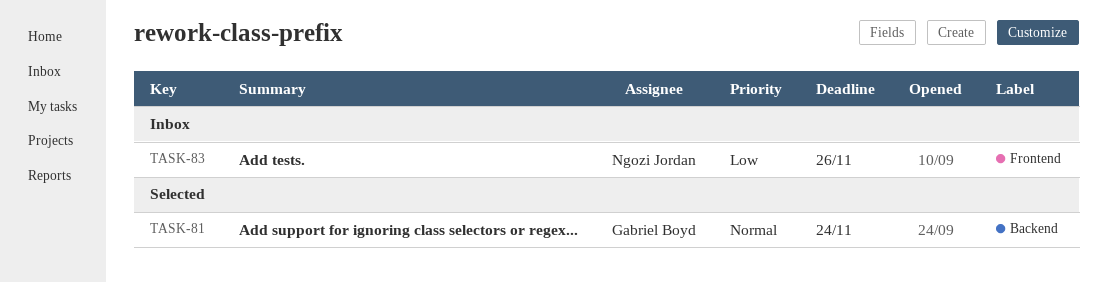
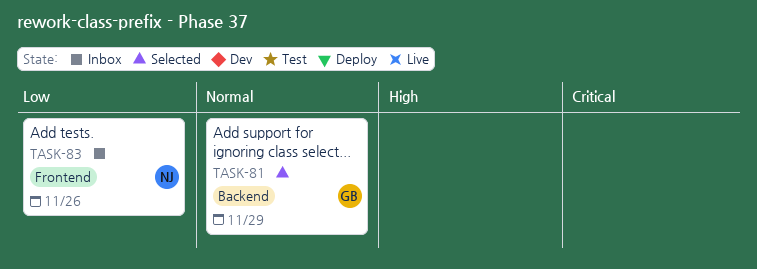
TASK-81, due: Nov 24 -> Nov 29

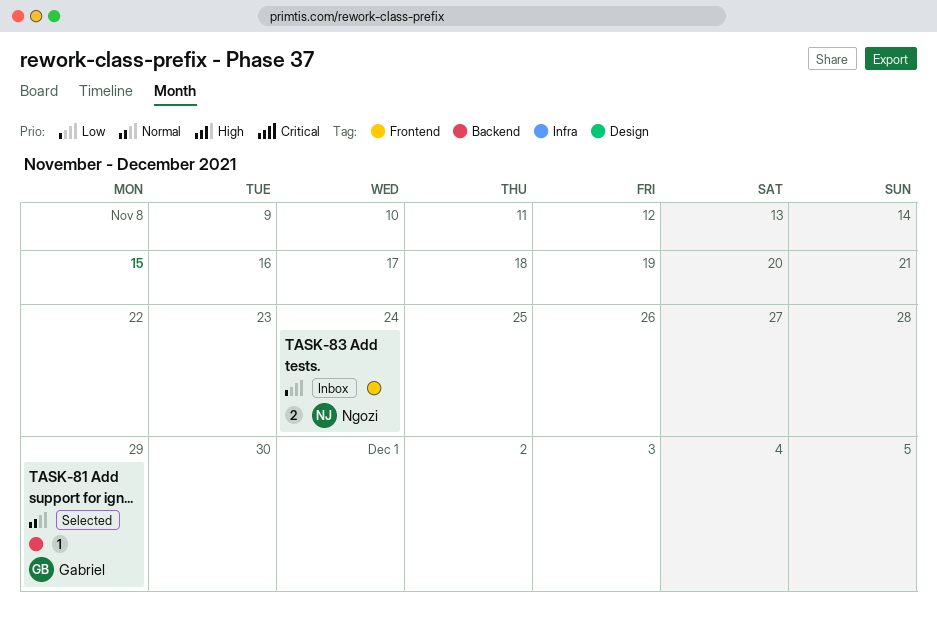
TASK-83, due: Nov 26 -> Nov 24

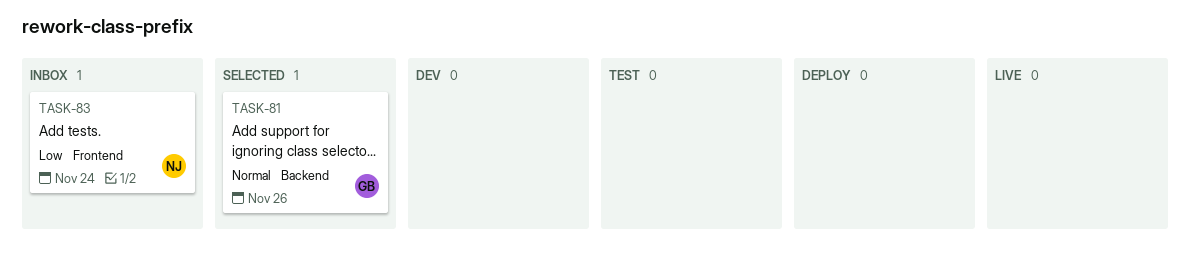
TASK-81, due: Nov 29 -> Nov 26

